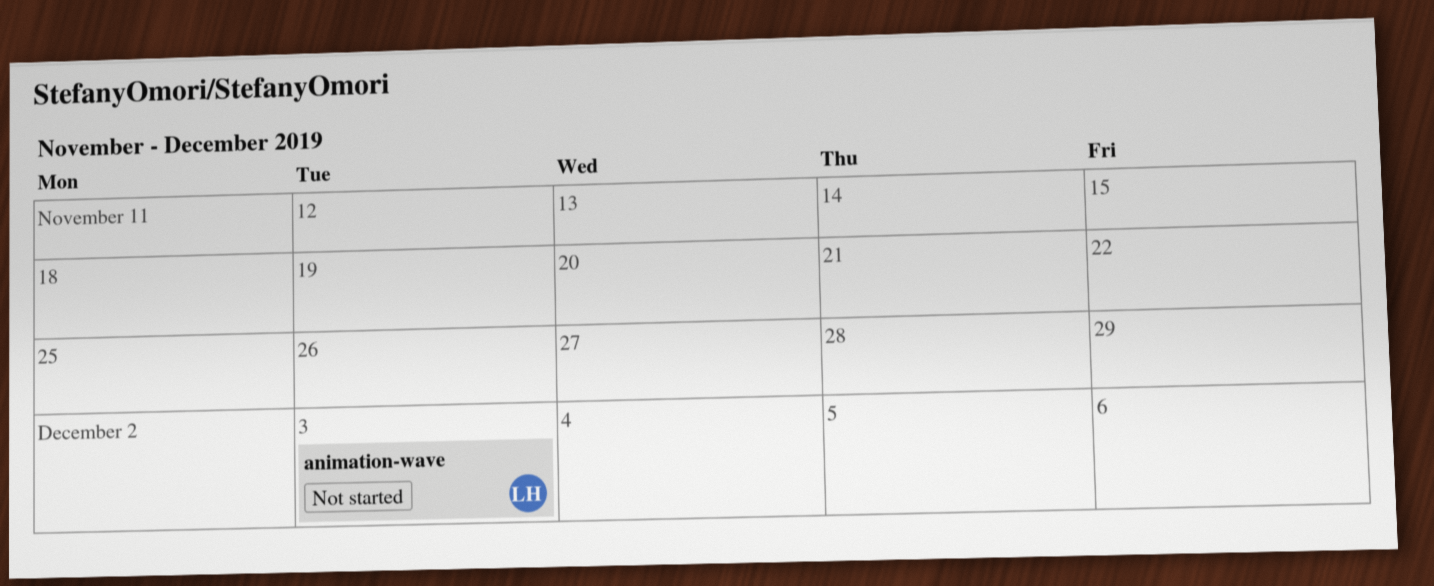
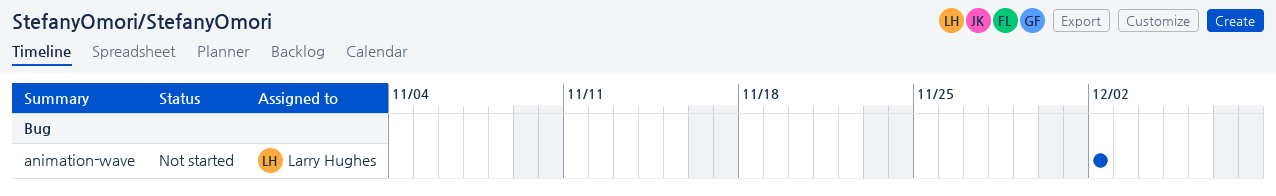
animation-wave, due: Dec 3 -> Dec 2

